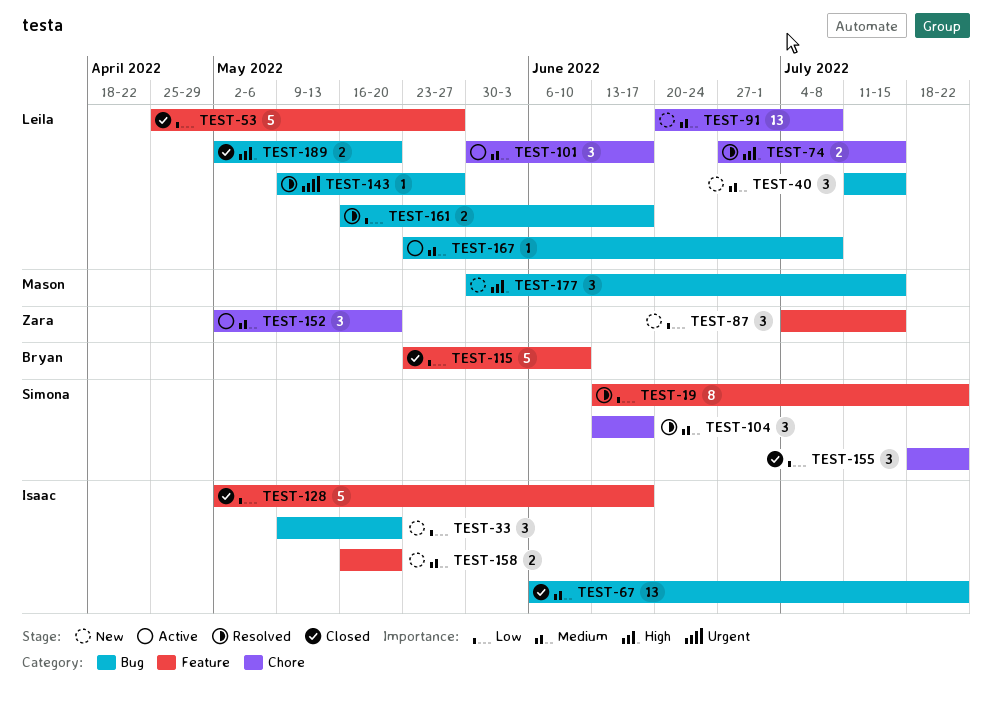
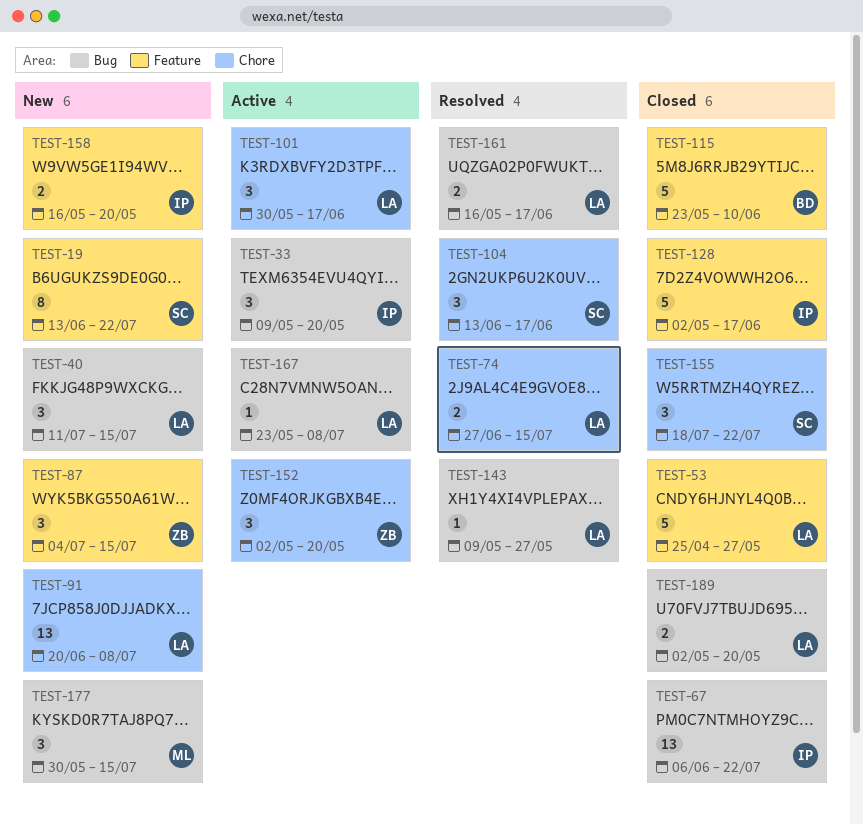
TEST-19, status: Resolved -> New
TEST-33, status: New -> Active

